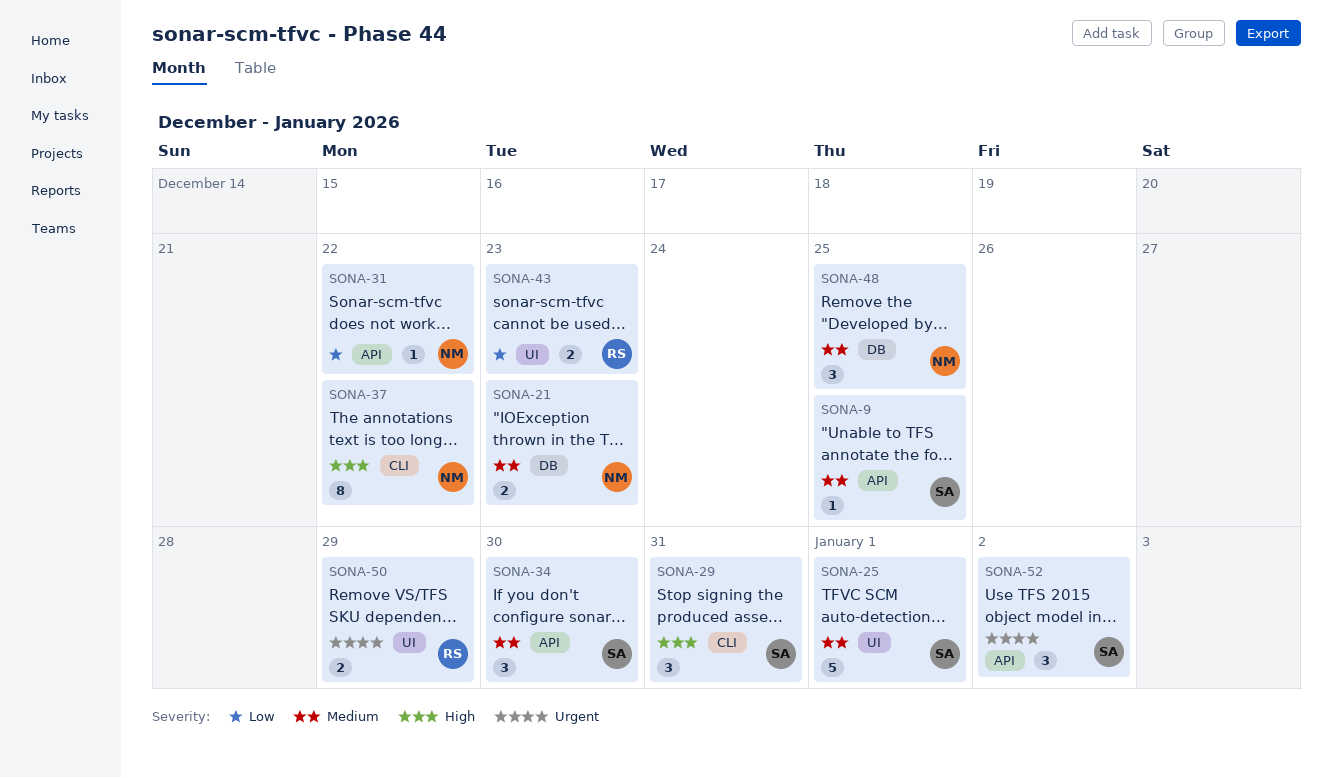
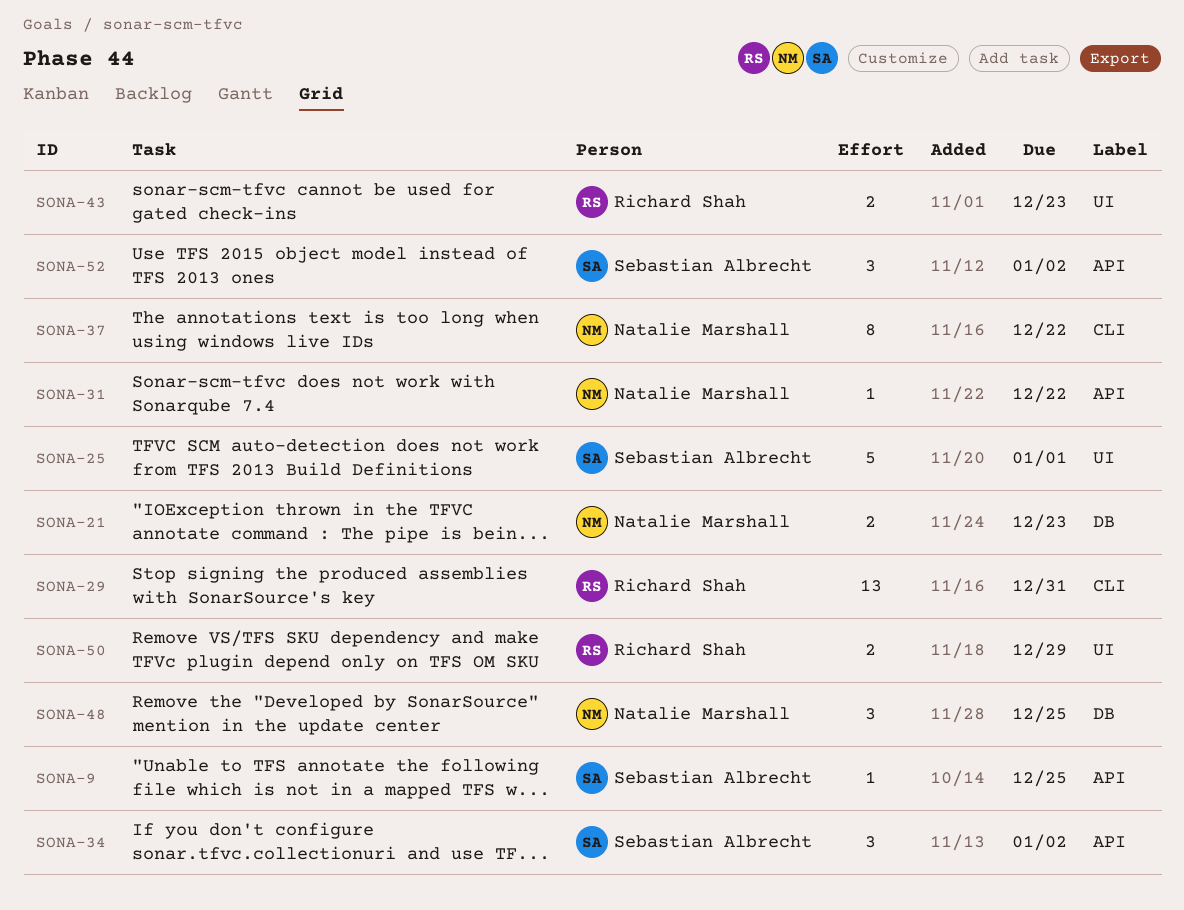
SONA-29, owner: Sebastian Albrecht -> Richard Shah
SONA-29, estimate: 3 -> 13
SONA-34, due: Dec 30 -> Jan 2

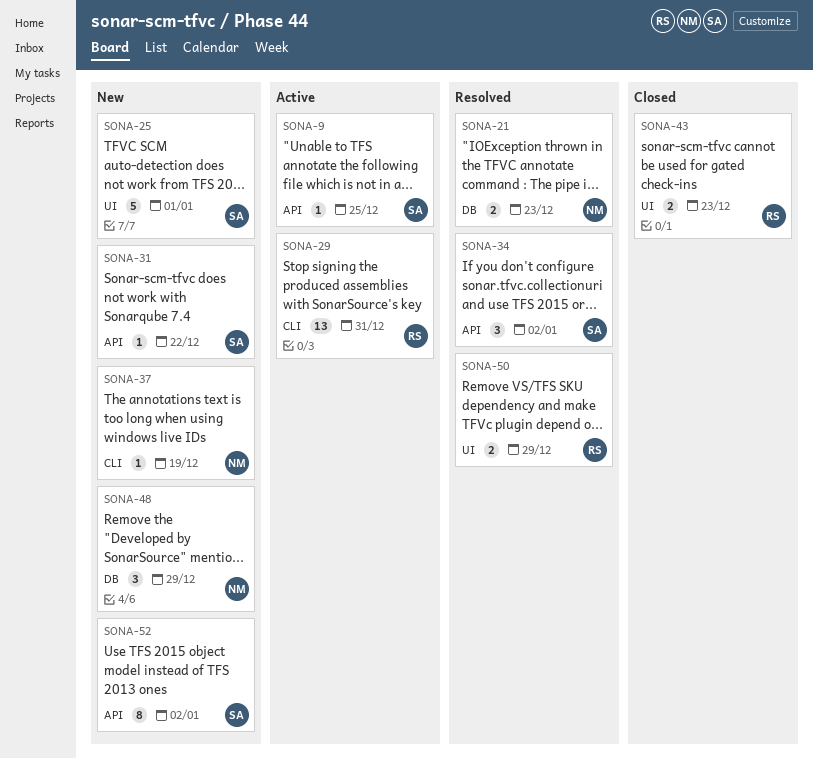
SONA-31, owner: Natalie Marshall -> Sebastian Albrecht
SONA-37, estimate: 8 -> 1
SONA-37, due: Dec 22 -> Dec 19
SONA-48, due: Dec 25 -> Dec 29
SONA-52, estimate: 3 -> 8

